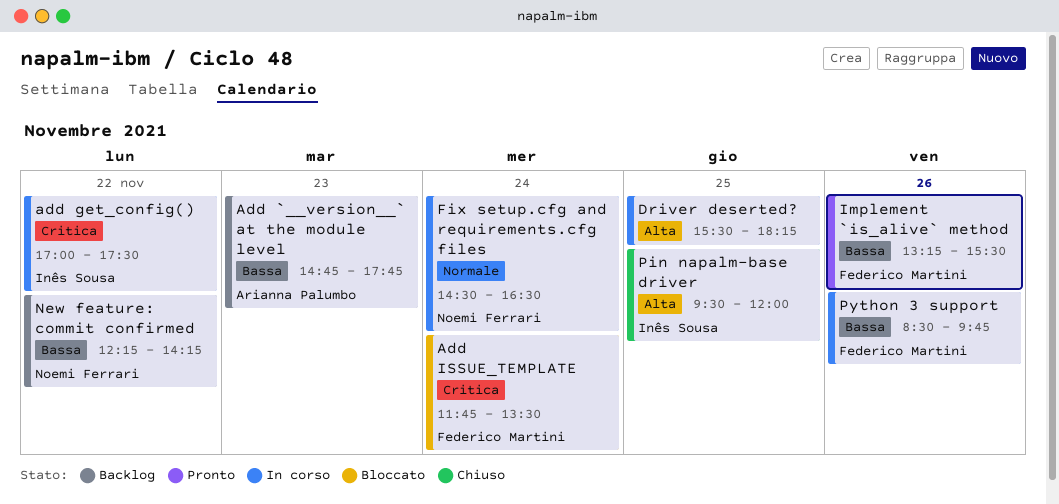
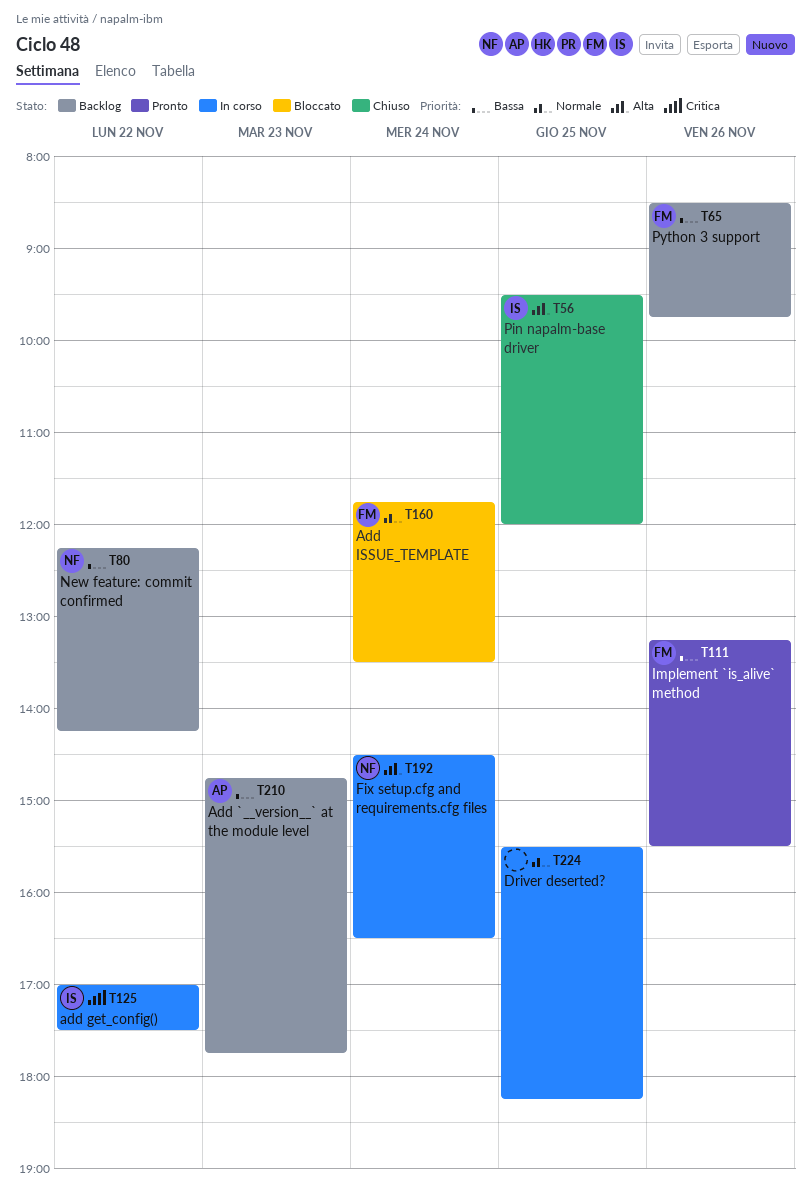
Add ISSUE_TEMPLATE, priority: Critica -> Normale
Driver deserted?, priority: Alta -> Normale
Fix setup.cfg and requirements.cfg files, priority: Normale -> Alta
Python 3 support, status: In corso -> Backlog

